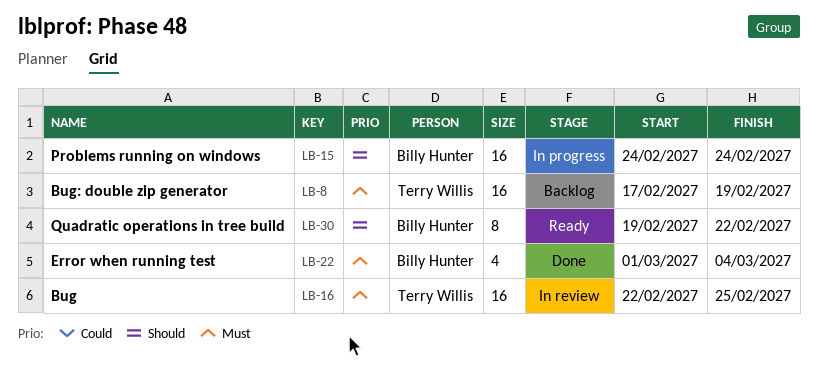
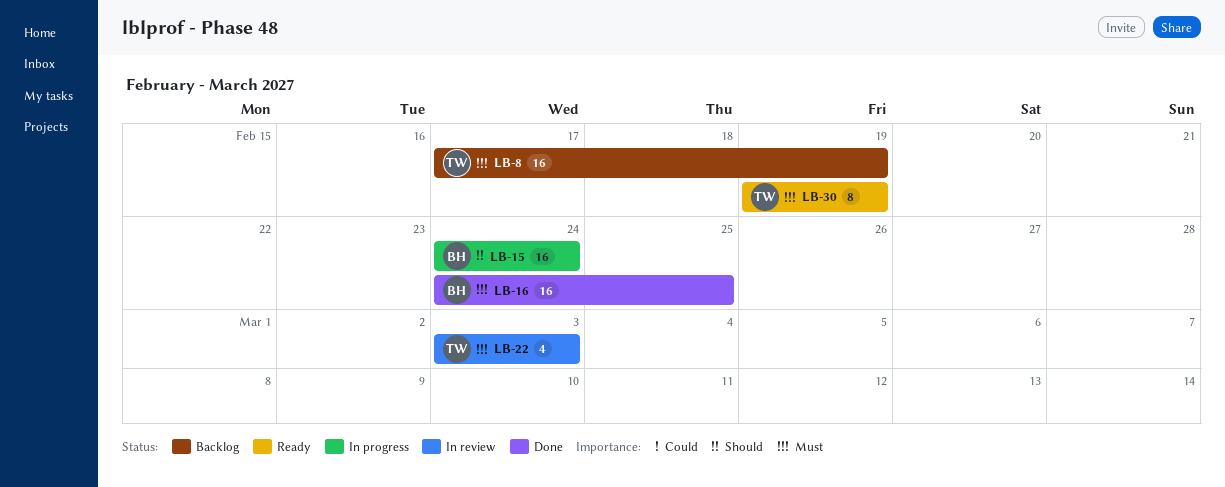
LB-16, status: In review -> Done
LB-16, owner: Terry Willis -> Billy Hunter
LB-16, start: Feb 22 -> Feb 24
LB-22, status: Done -> In review
LB-22, owner: Billy Hunter -> Terry Willis
LB-22, start: Mar 1 -> Mar 3
LB-22, due: Mar 4 -> Mar 3
LB-30, owner: Billy Hunter -> Terry Willis
LB-30, priority: Should -> Must
LB-30, due: Feb 22 -> Feb 19

